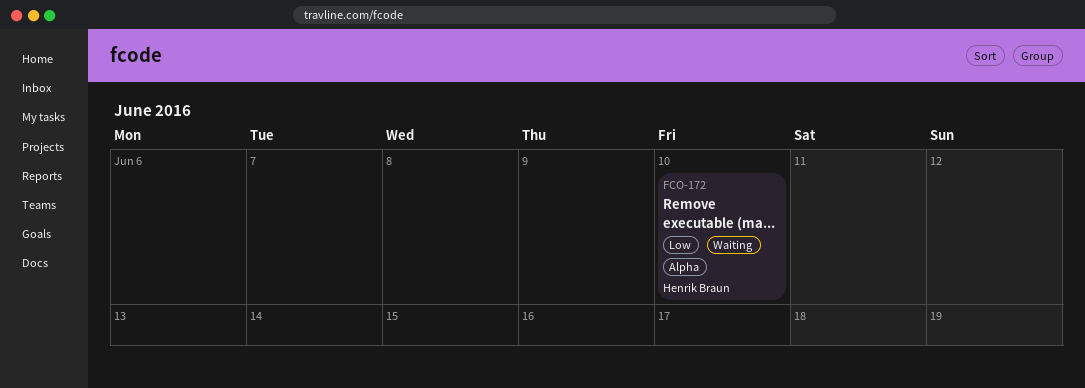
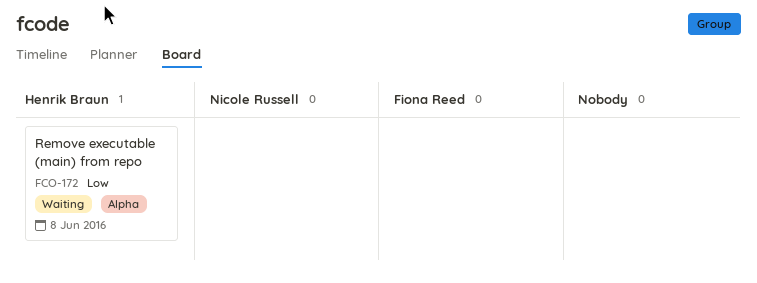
FCO-172, due: Jun 10 -> Jun 8

